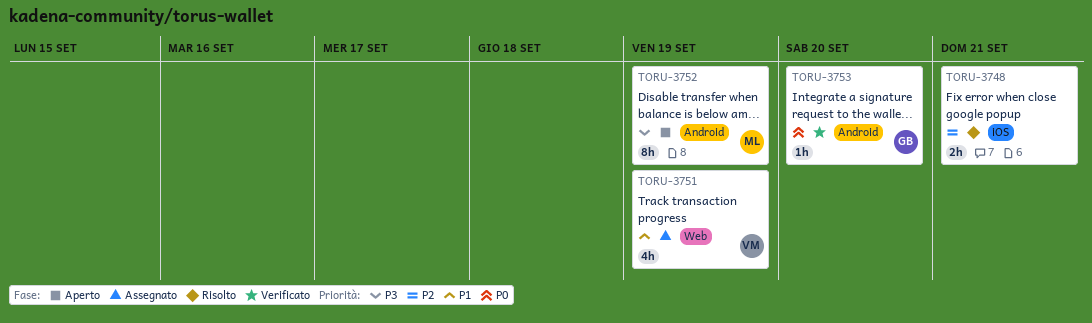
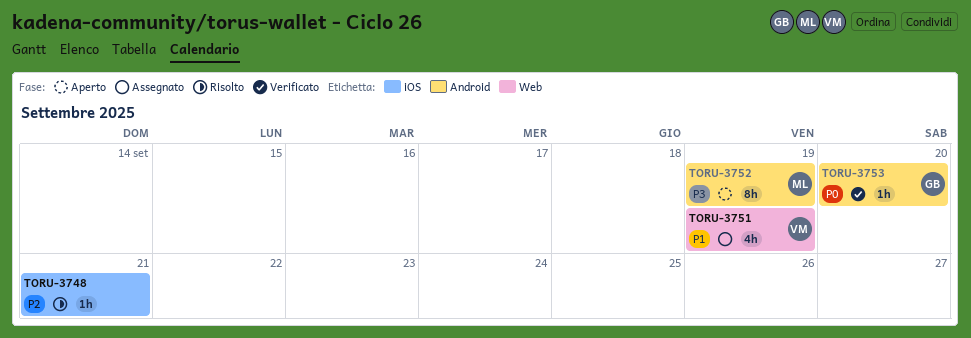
TORU-3748, estimate: 2h -> 1h

